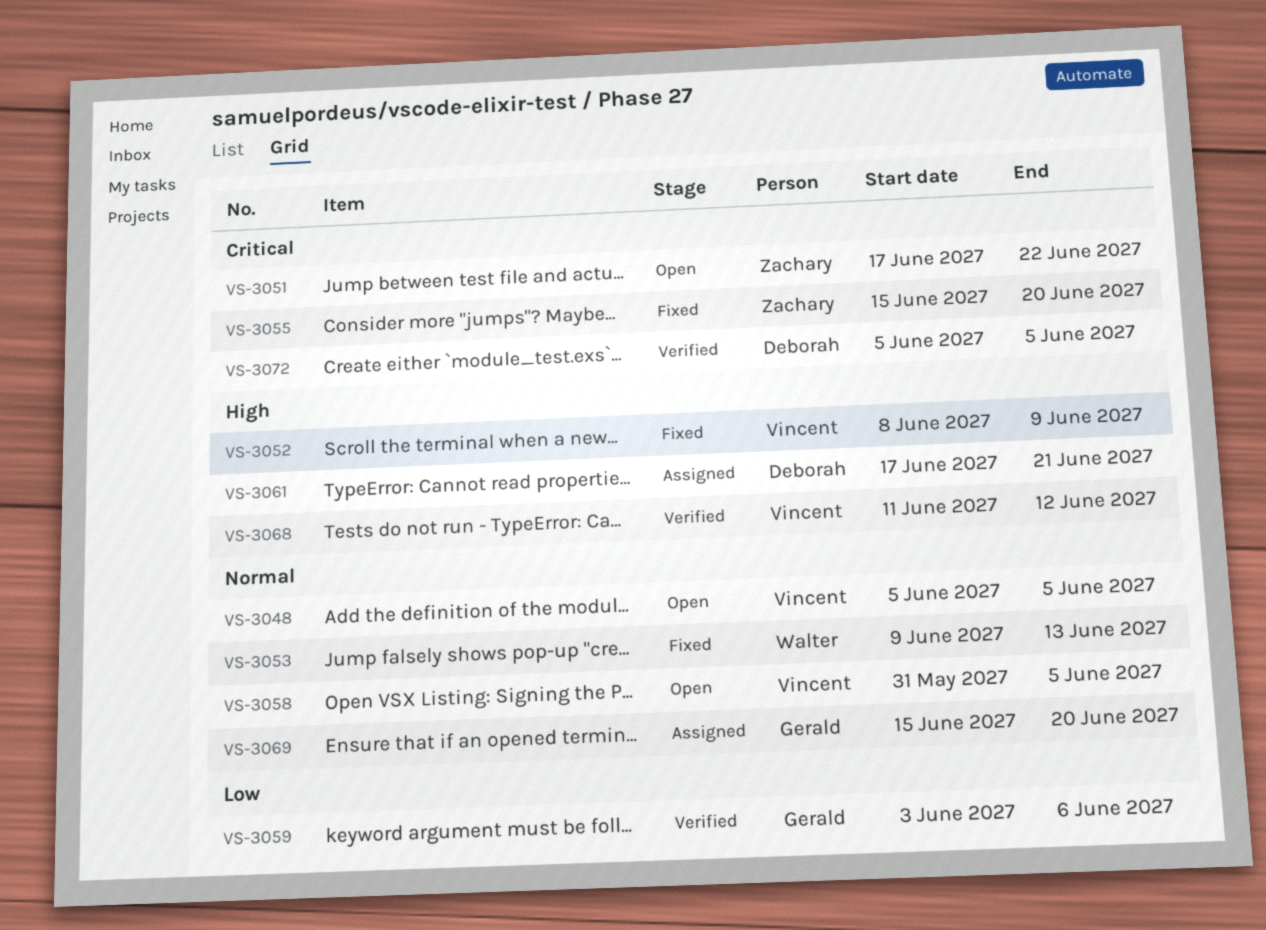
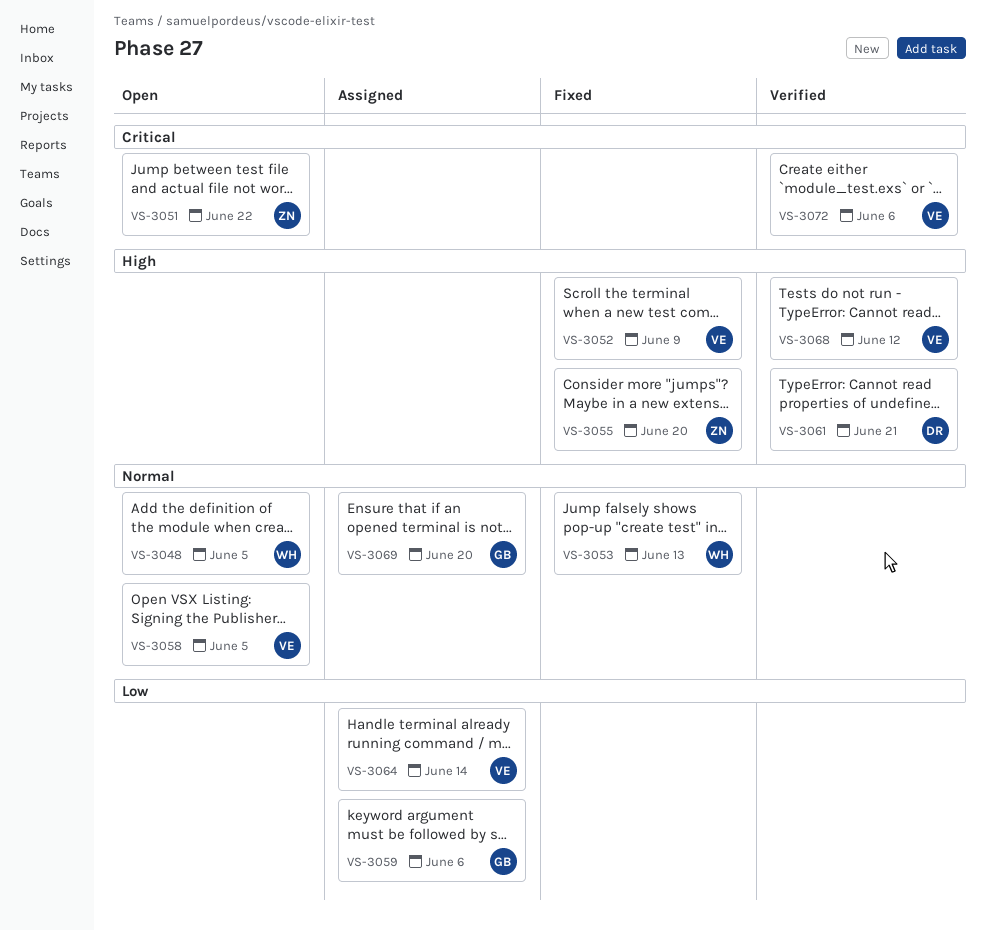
VS-3048, owner: Vincent -> Walter
VS-3055, priority: Critical -> High
VS-3059, status: Verified -> Assigned
VS-3061, status: Assigned -> Verified
VS-3064: none -> present
VS-3072, owner: Deborah -> Vincent
VS-3072, due: Jun 5 -> Jun 6

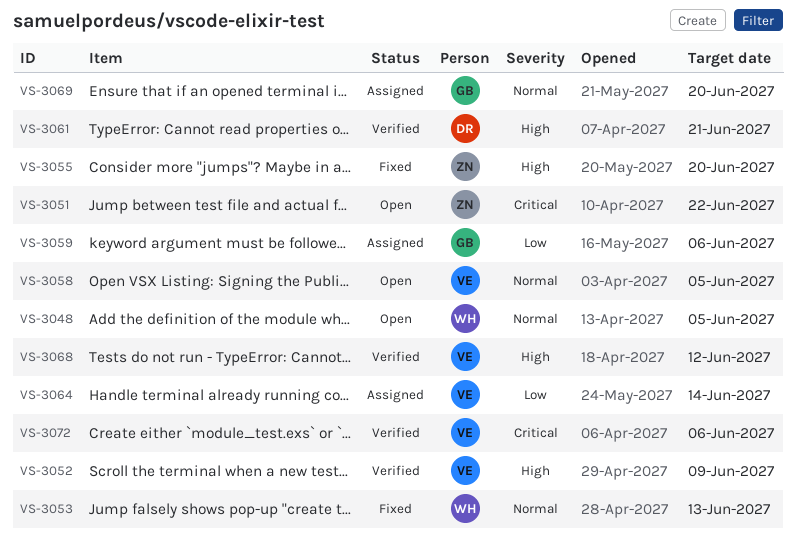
VS-3052, status: Fixed -> Verified

